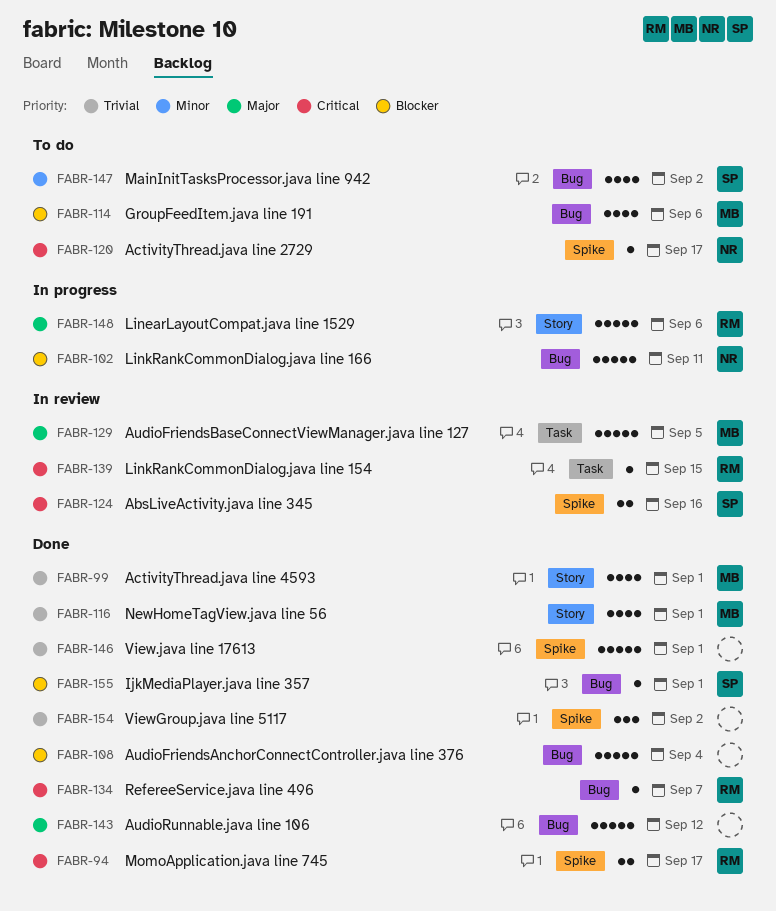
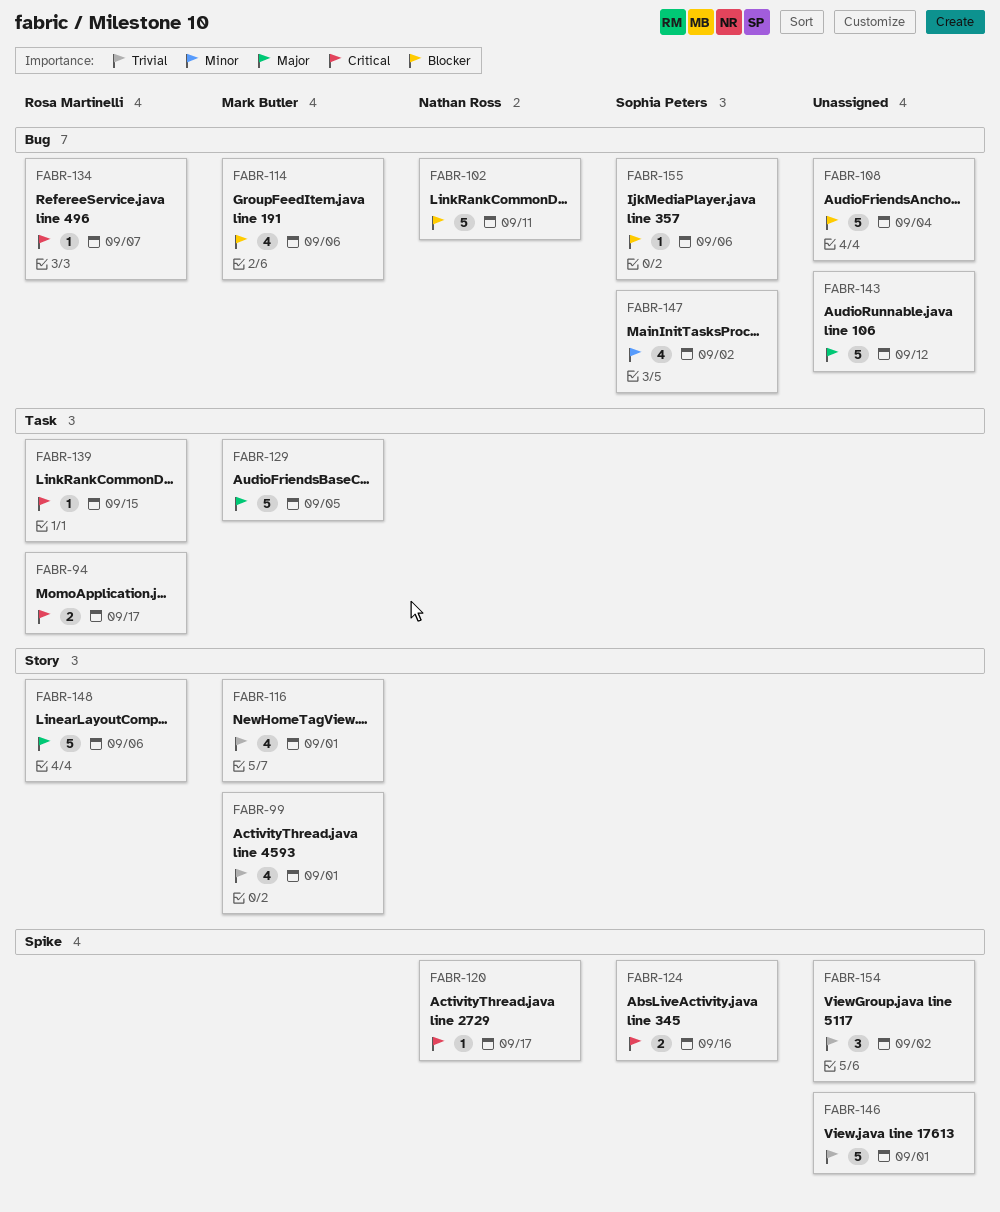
FABR-94, label: Spike -> Task
FABR-155, due: Sep 1 -> Sep 6

